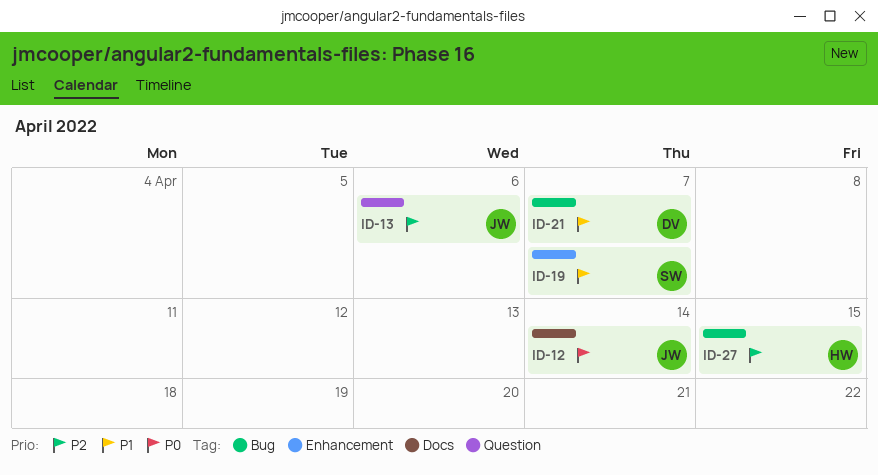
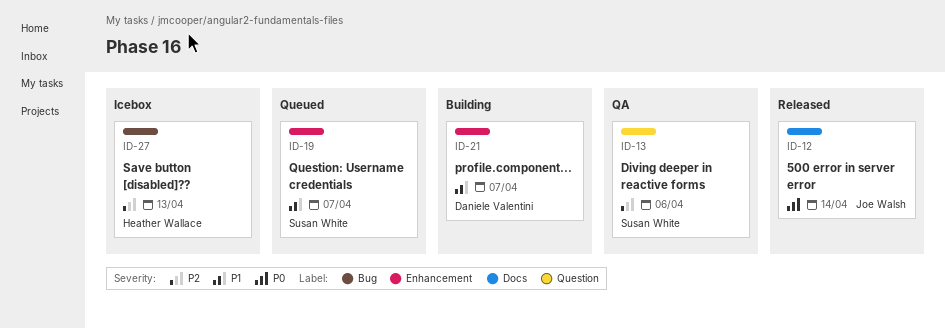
ID-13, owner: Joe Walsh -> Susan White
ID-21, label: Bug -> Enhancement
ID-27, due: Apr 15 -> Apr 13

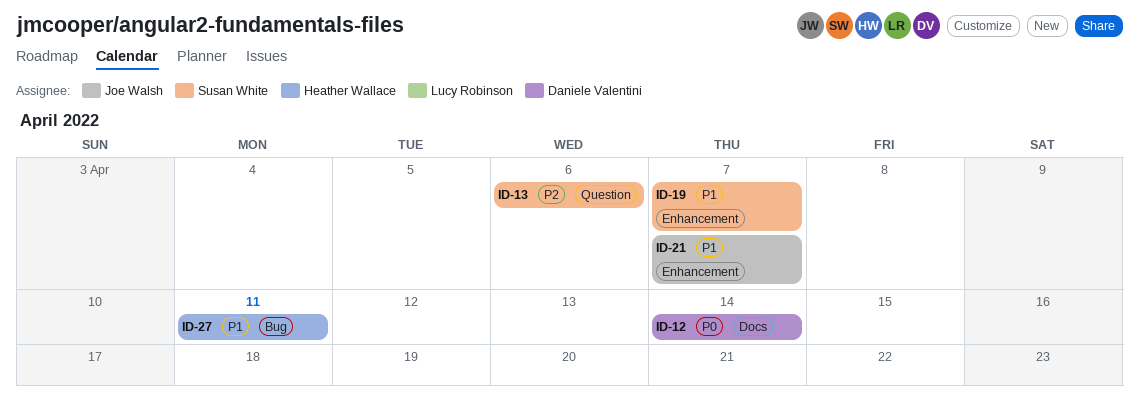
ID-12, owner: Joe Walsh -> Daniele Valentini
ID-21, owner: Daniele Valentini -> Joe Walsh
ID-27, priority: P2 -> P1
ID-27, due: Apr 13 -> Apr 11

